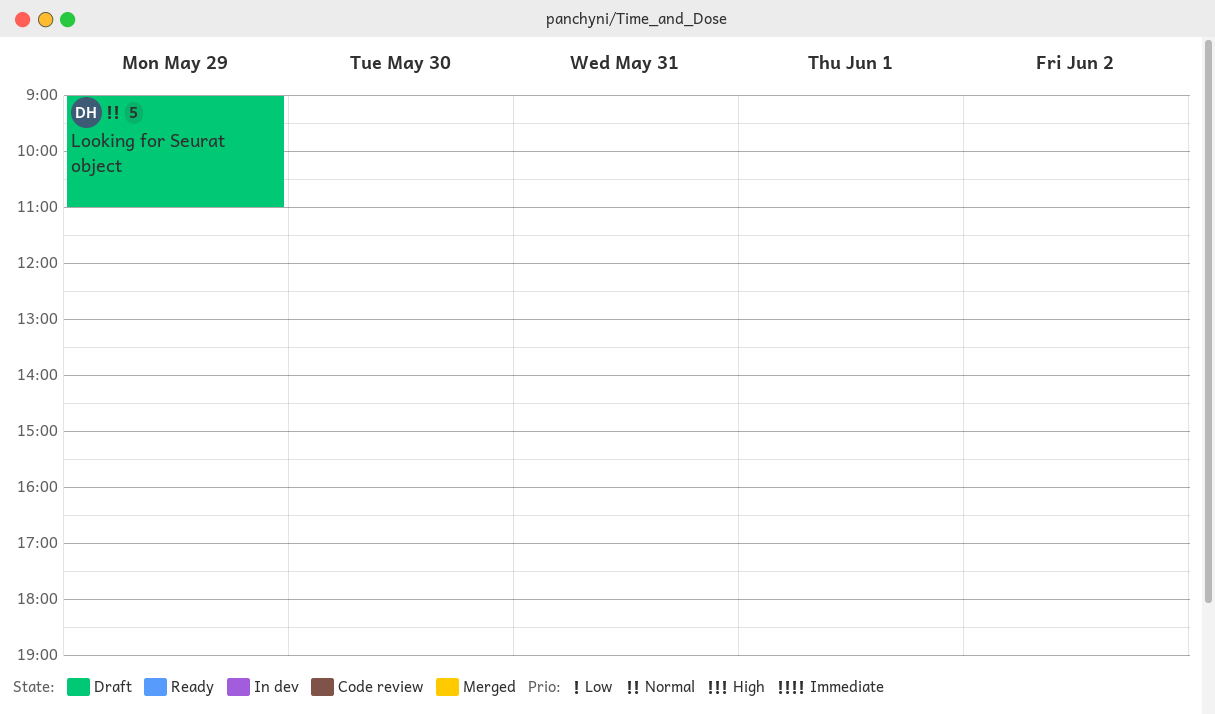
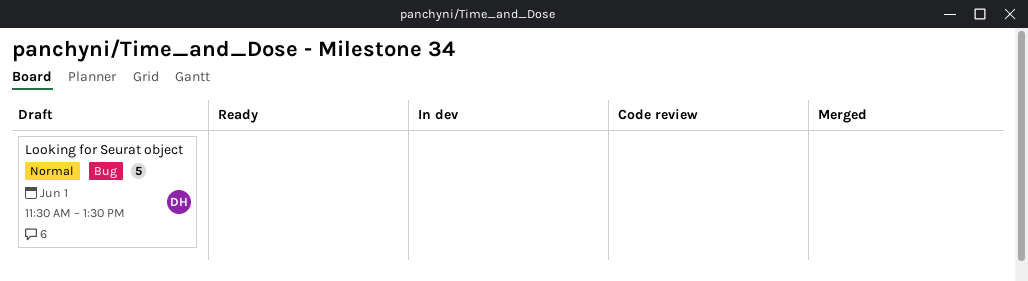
Looking for Seurat object, day: May 29 -> Jun 1
Looking for Seurat object, begins: 09:00 -> 11:30
Looking for Seurat object, ends: 11:00 -> 13:30

